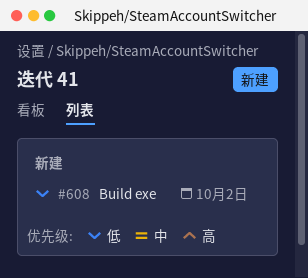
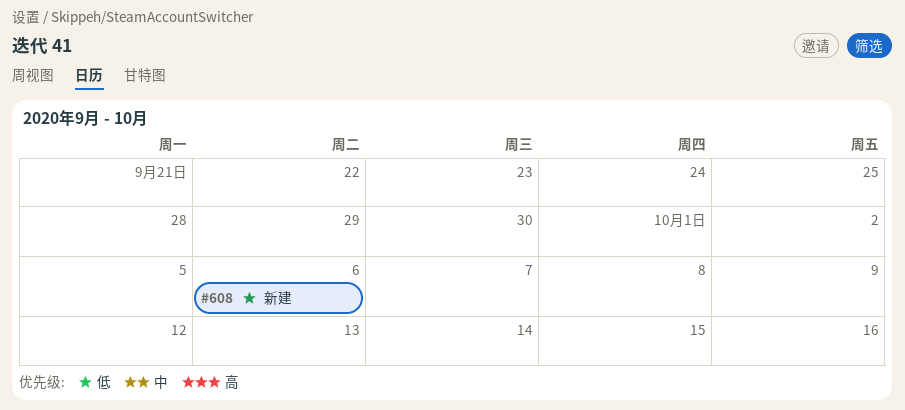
#608, due: Oct 2 -> Oct 6

